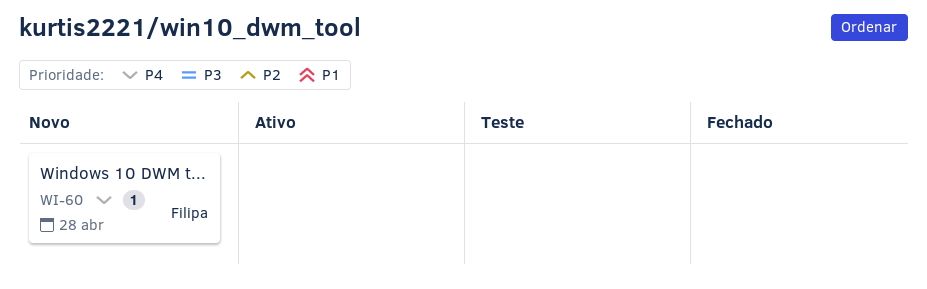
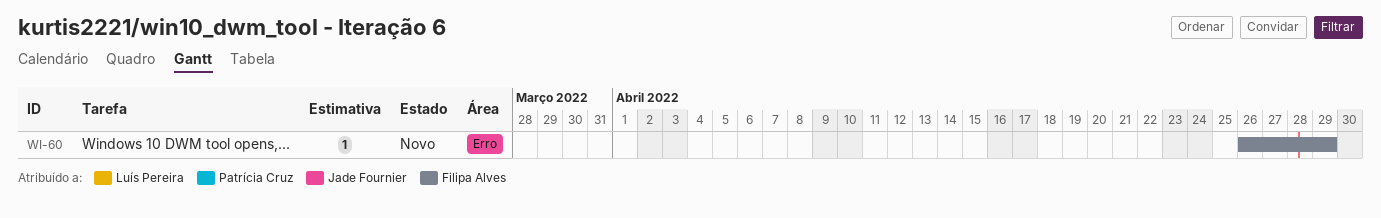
WI-60, due: Apr 28 -> Apr 29

